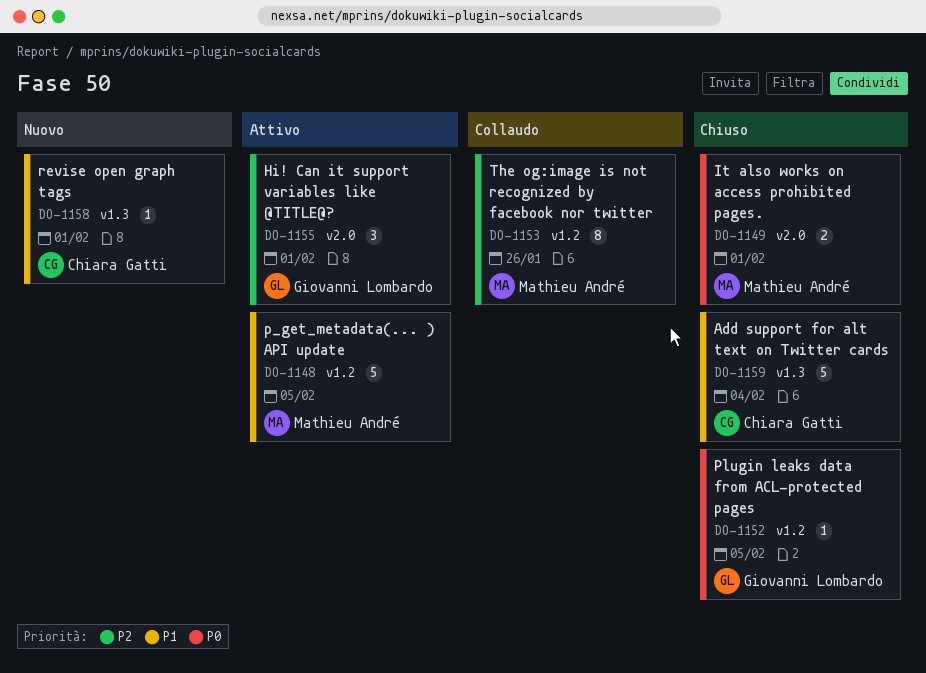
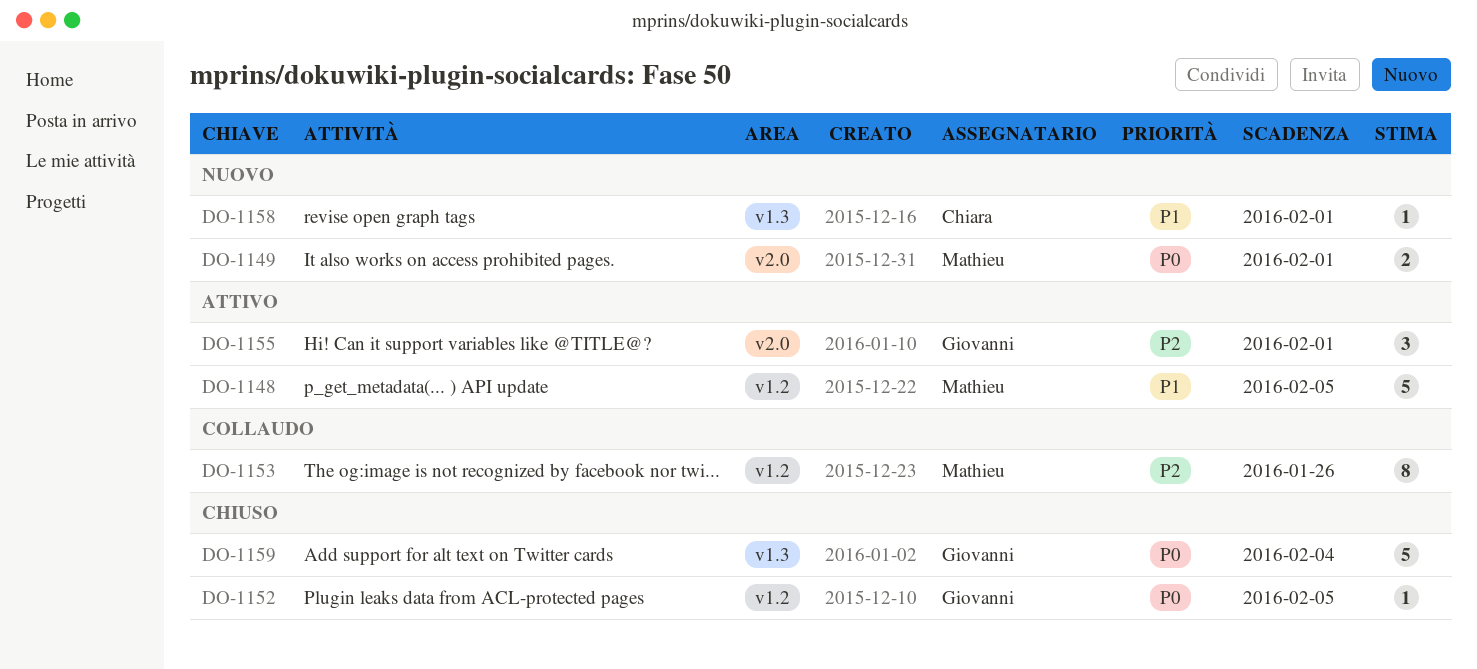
DO-1149, status: Chiuso -> Nuovo
DO-1159, owner: Chiara Gatti -> Giovanni Lombardo
DO-1159, priority: P1 -> P0

